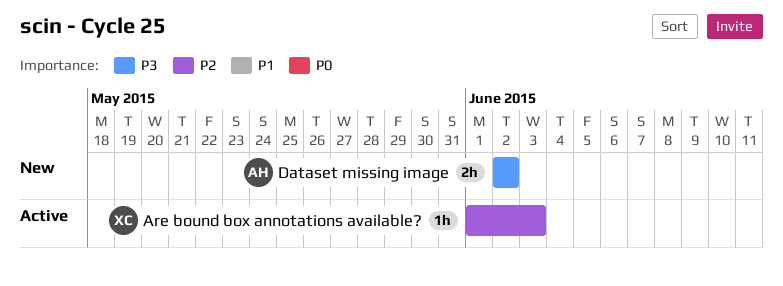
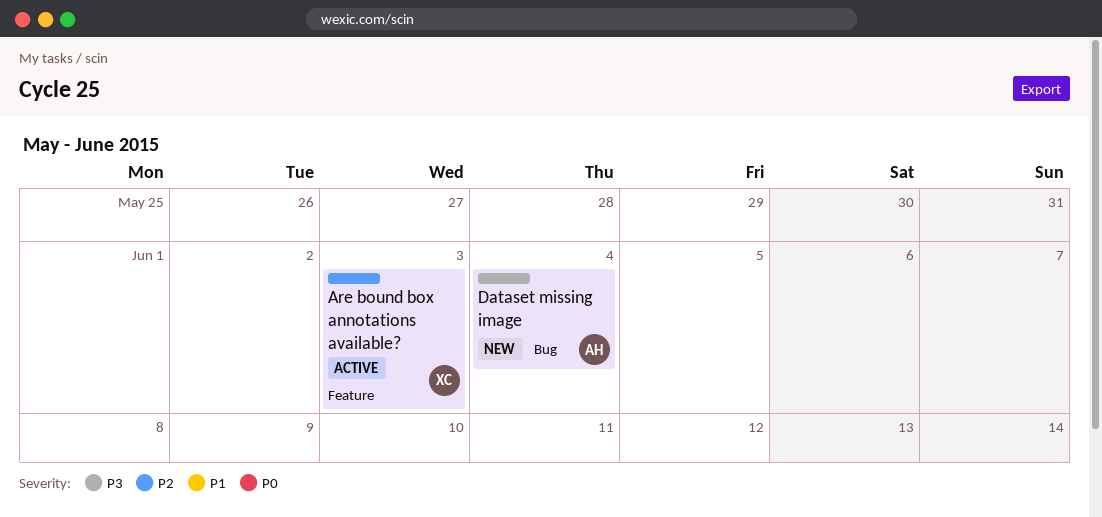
Dataset missing image, due: Jun 2 -> Jun 4

